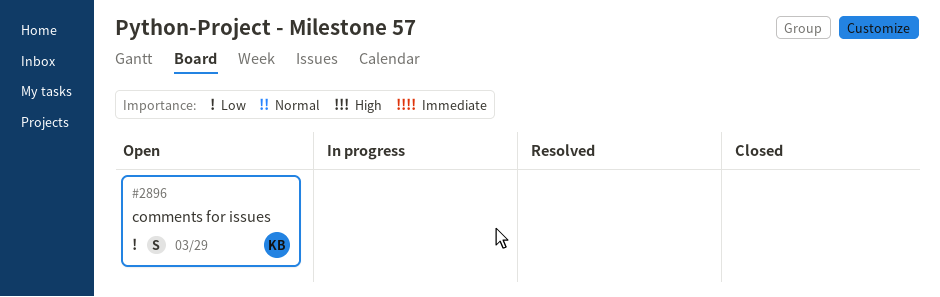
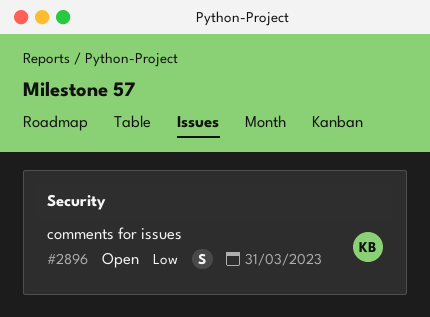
#2896, due: Mar 29 -> Mar 31

